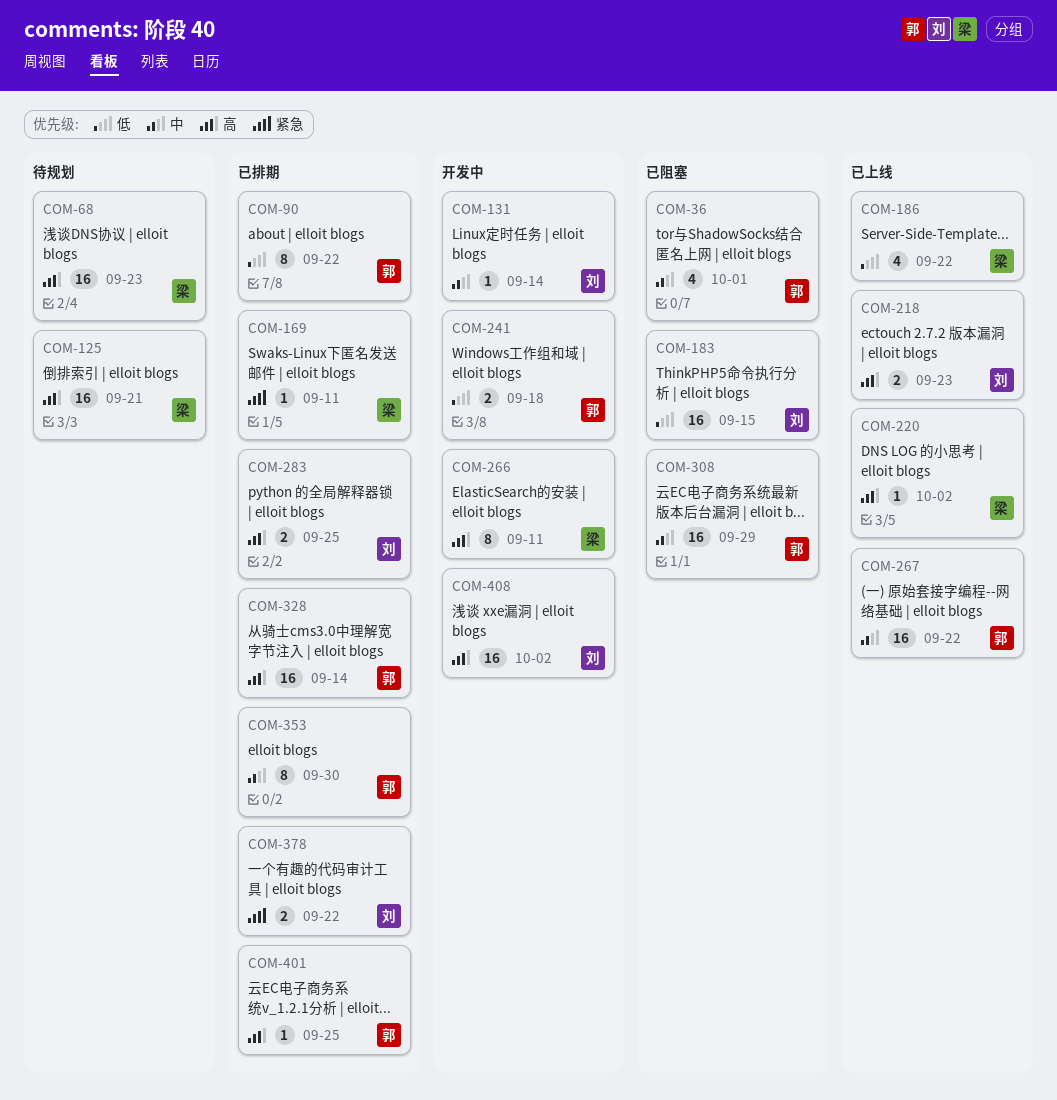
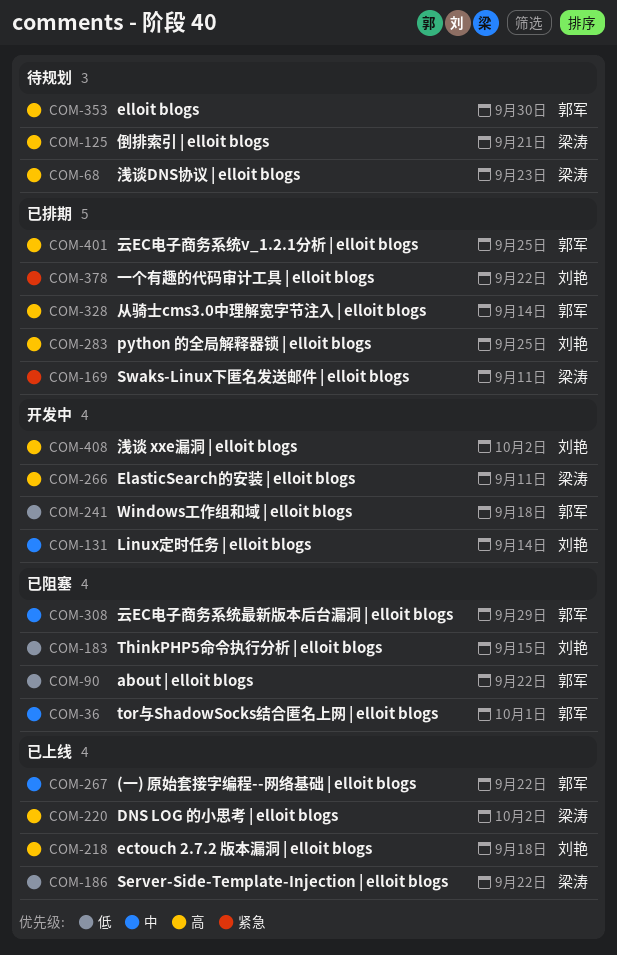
COM-90, status: 已排期 -> 已阻塞
COM-218, due: Sep 23 -> Sep 18
COM-353, status: 已排期 -> 待规划
COM-353, priority: 中 -> 高

